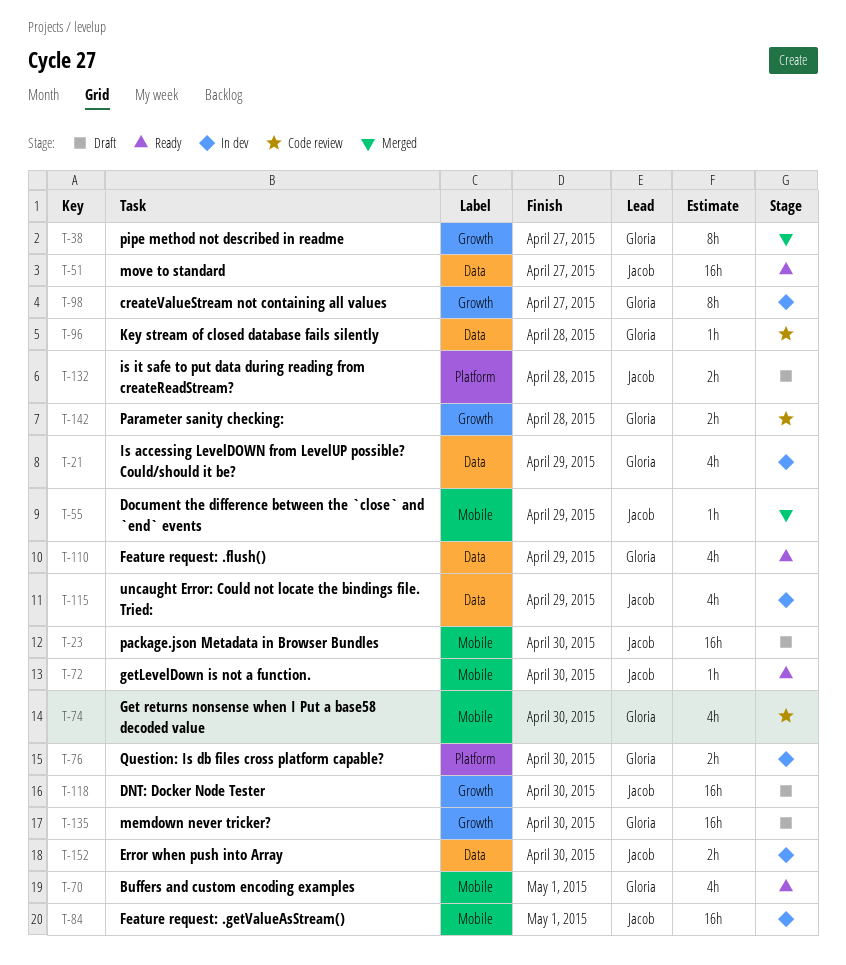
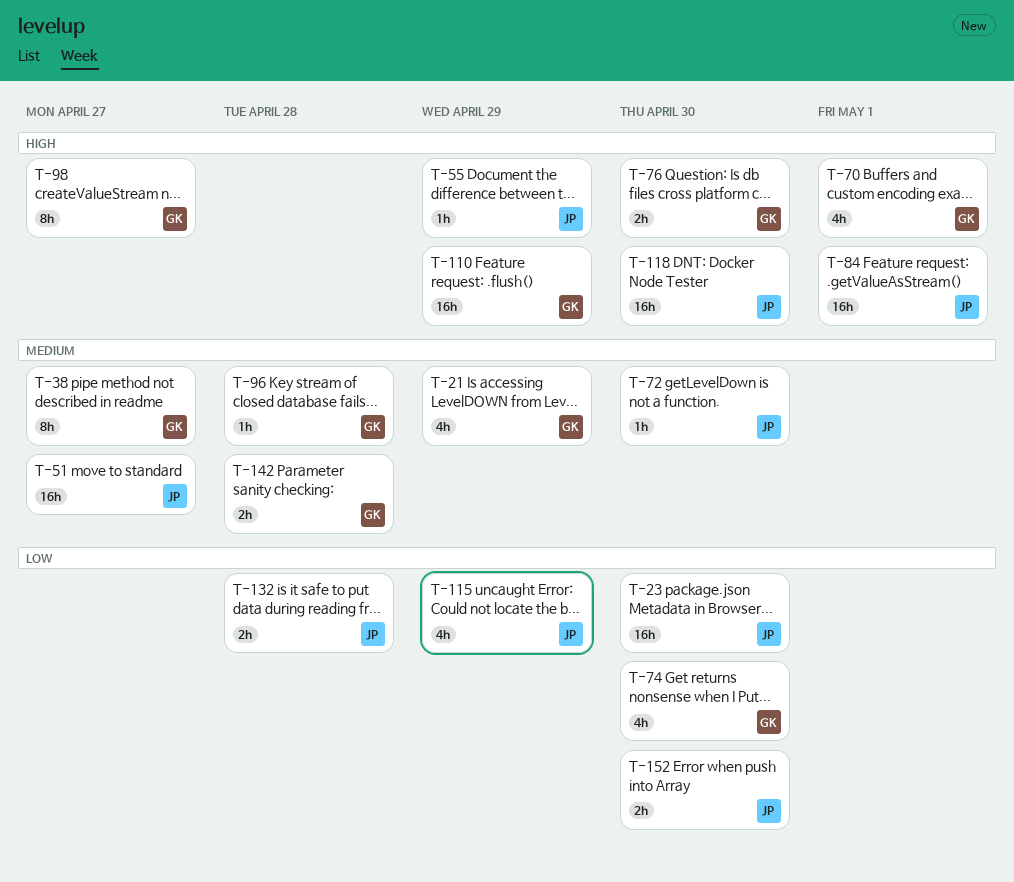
T-110, estimate: 4h -> 16h
T-135: present -> none

